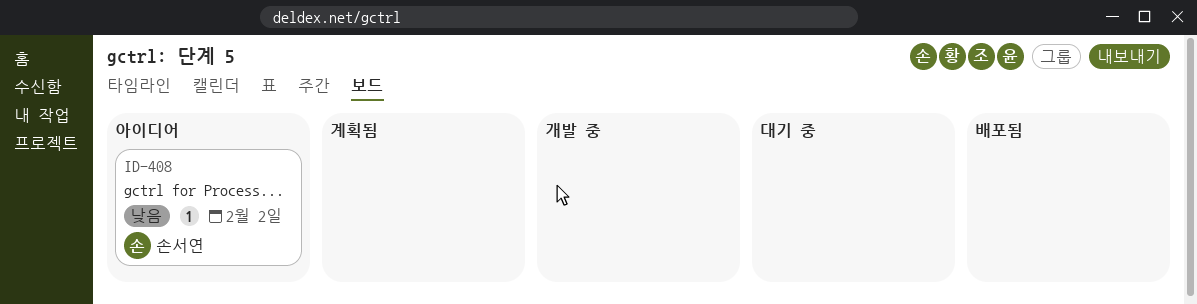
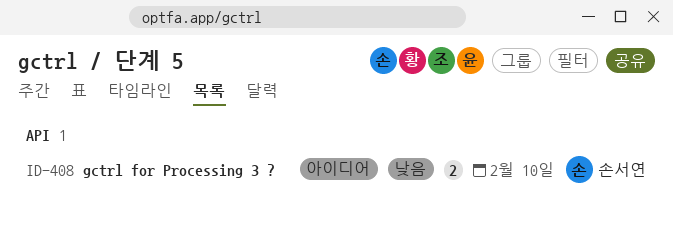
ID-408, estimate: 1 -> 2
ID-408, due: Feb 2 -> Feb 10

